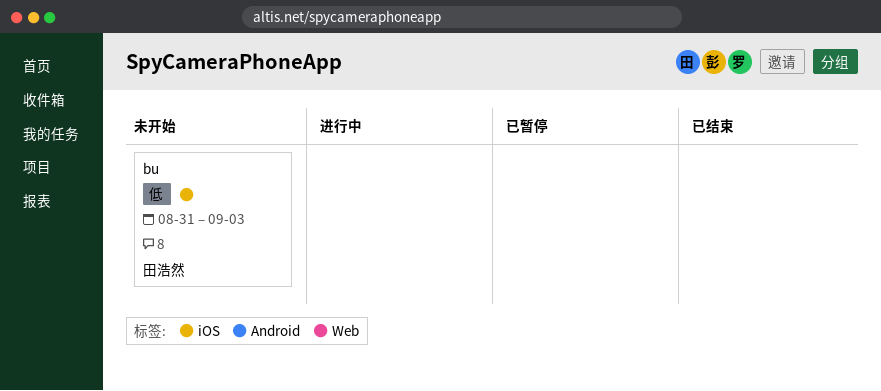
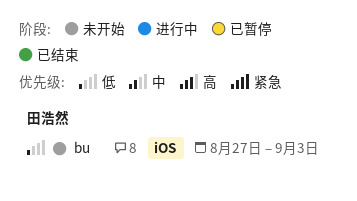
bu, start: Aug 31 -> Aug 27

